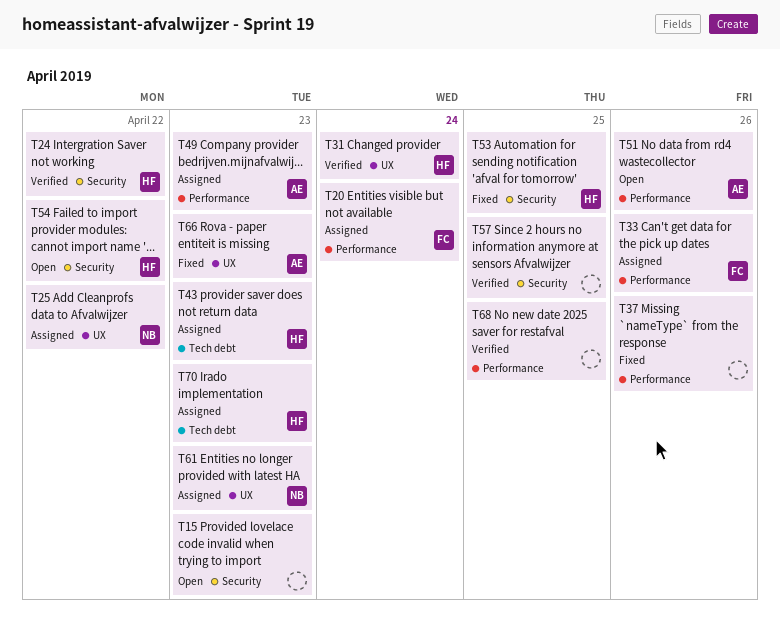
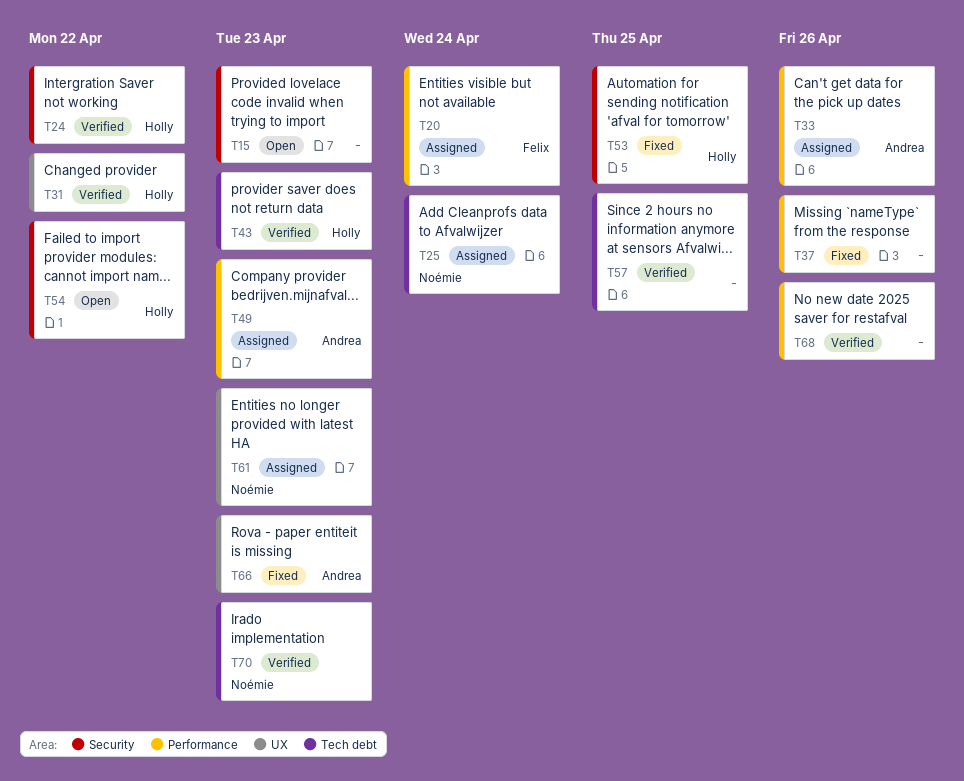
T25, label: UX -> Tech debt
T25, due: Apr 22 -> Apr 24
T31, due: Apr 24 -> Apr 22
T33, owner: Felix -> Andrea
T43, status: Assigned -> Verified
T51: present -> none
T57, label: Security -> Tech debt
T68, due: Apr 25 -> Apr 26
T70, status: Assigned -> Verified
T70, owner: Holly -> Noémie

